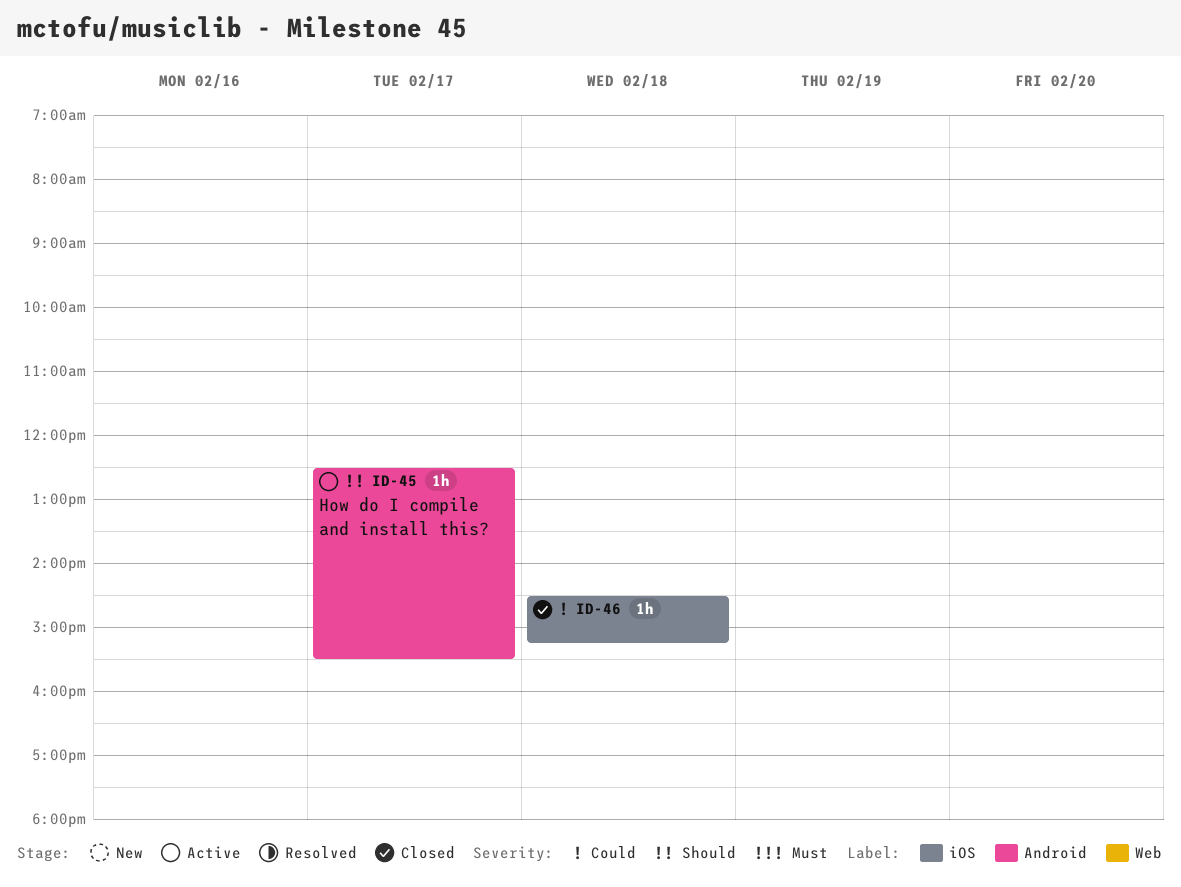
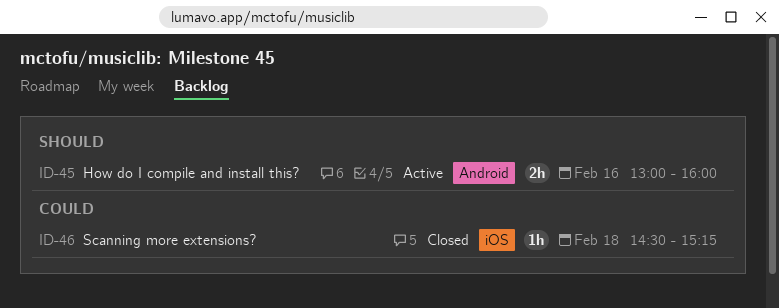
ID-45, estimate: 1h -> 2h
ID-45, day: Feb 17 -> Feb 16
ID-45, begins: 12:30 -> 13:00
ID-45, ends: 15:30 -> 16:00

